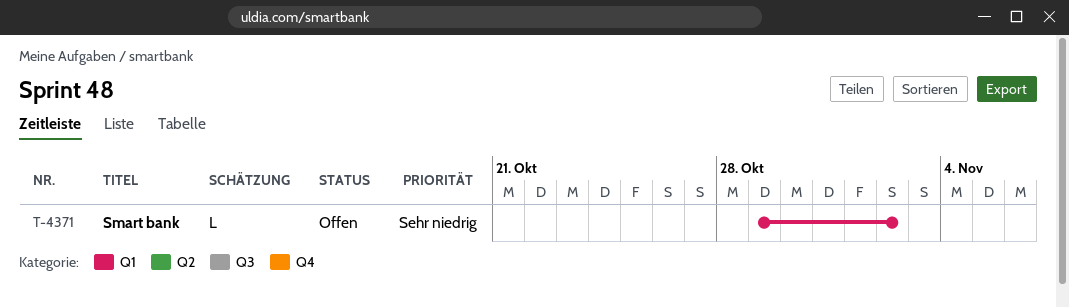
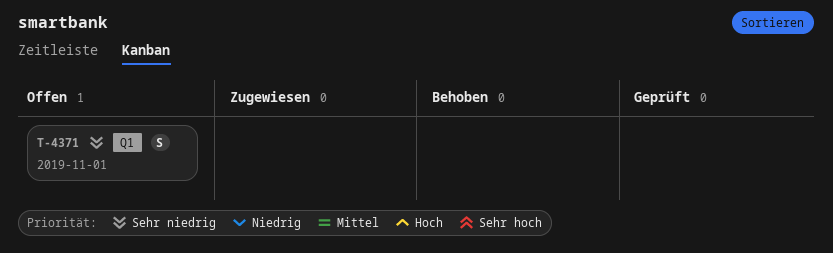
T-4371, estimate: L -> S
T-4371, due: Nov 2 -> Nov 1

